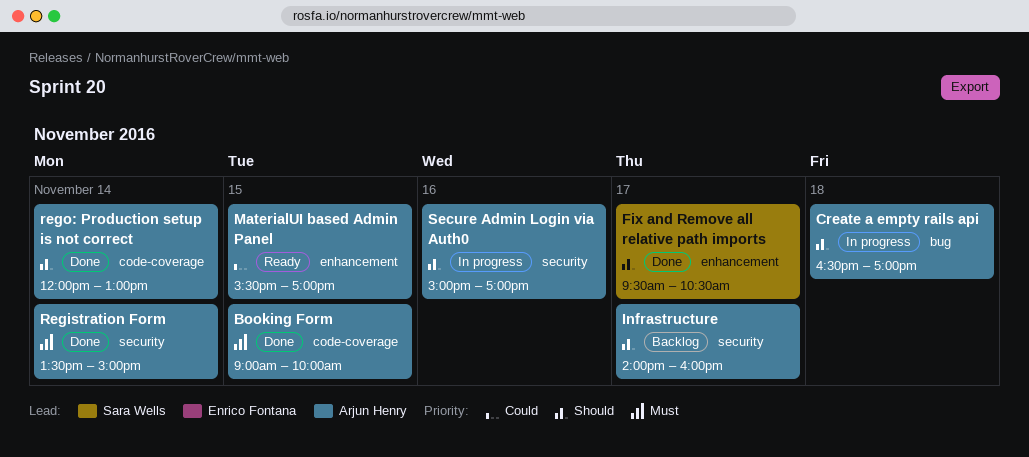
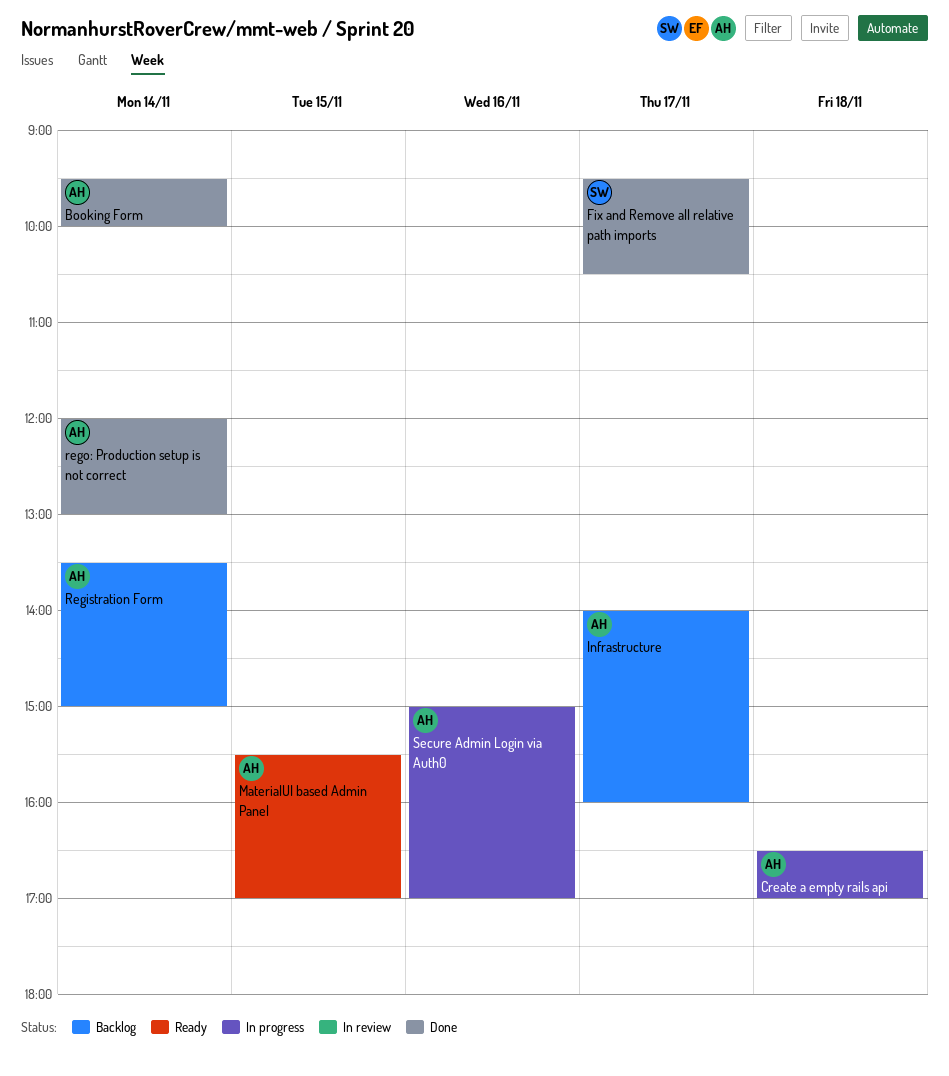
Booking Form, day: Nov 15 -> Nov 14
Booking Form, begins: 09:00 -> 09:30
Registration Form, status: Done -> Backlog

